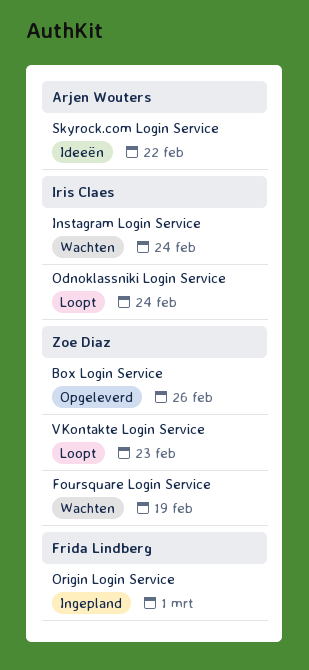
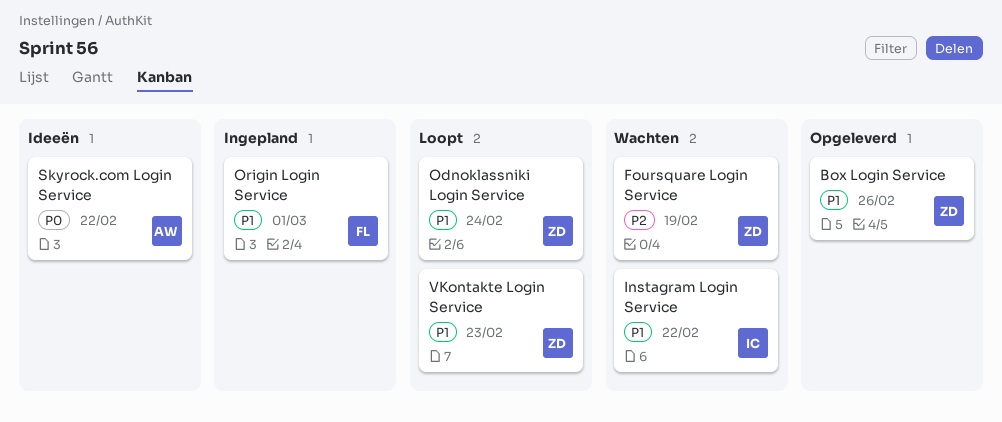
Instagram Login Service, due: Feb 24 -> Feb 22
Odnoklassniki Login Service, owner: Iris Claes -> Zoe Diaz

